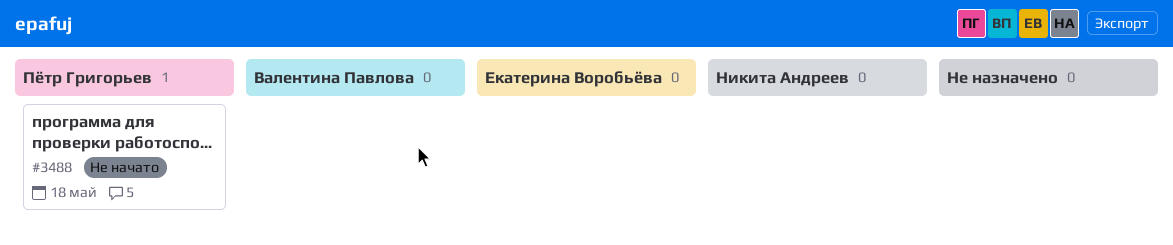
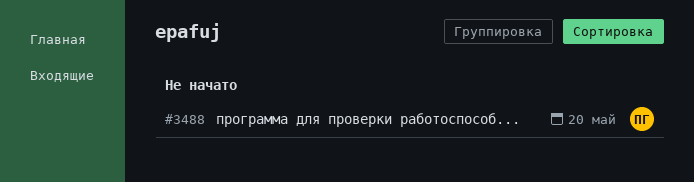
#3488, due: May 18 -> May 20

